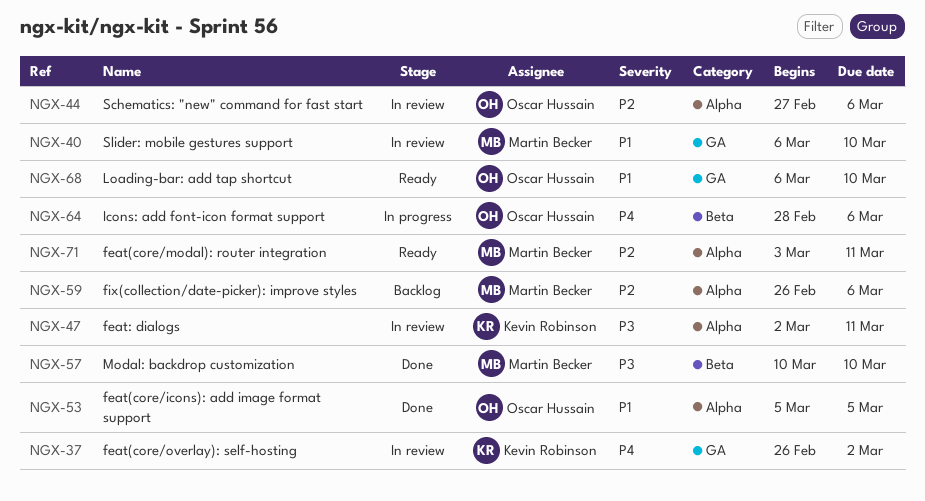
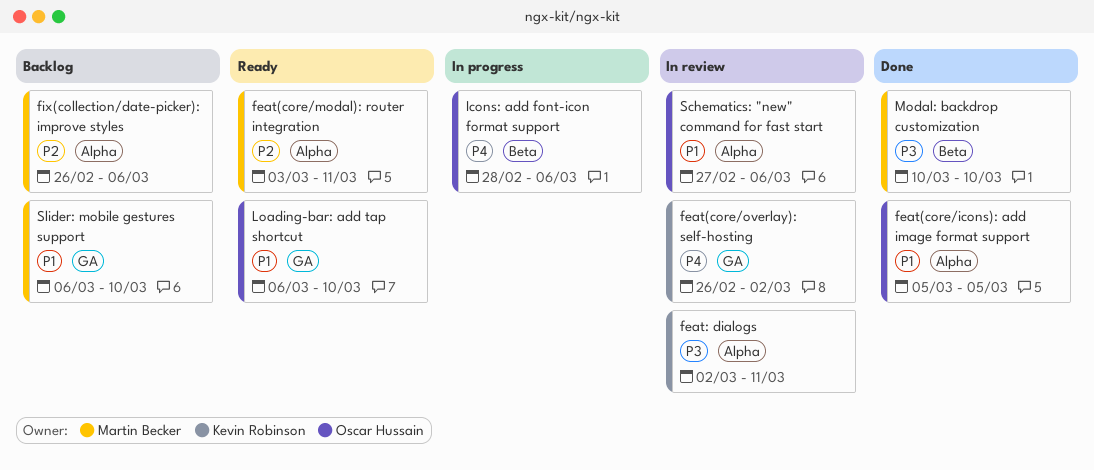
Schematics: "new" command for fast start, priority: P2 -> P1
Slider: mobile gestures support, status: In review -> Backlog

